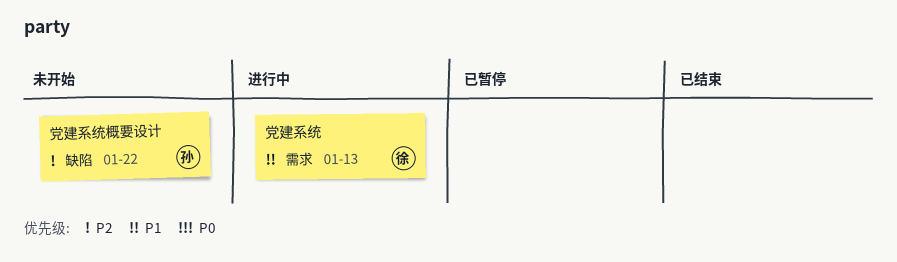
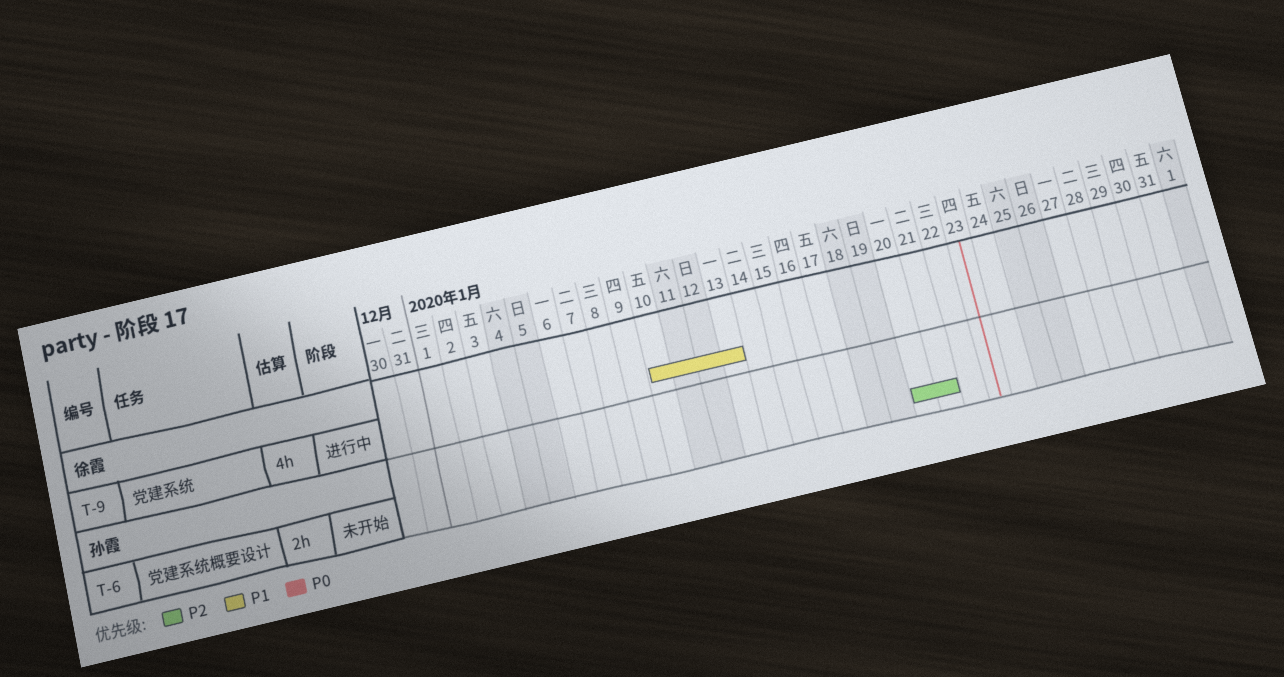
党建系统概要设计, due: Jan 22 -> Jan 21

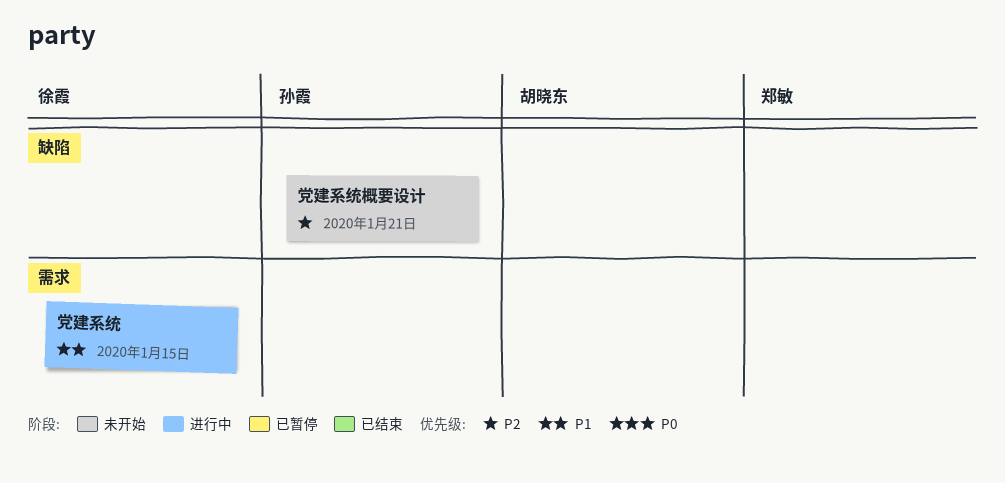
党建系统, due: Jan 13 -> Jan 15

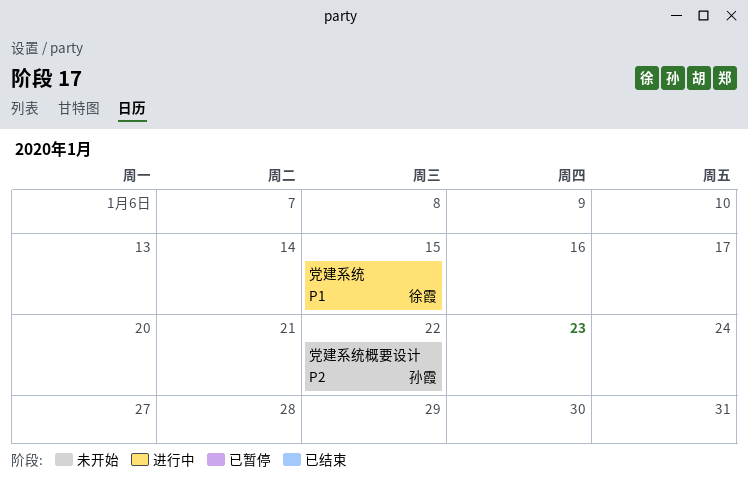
党建系统概要设计, due: Jan 21 -> Jan 22

